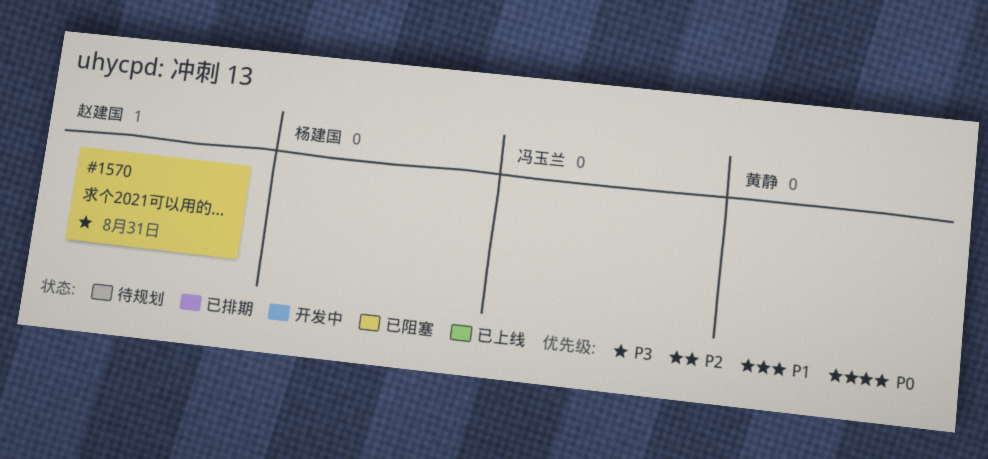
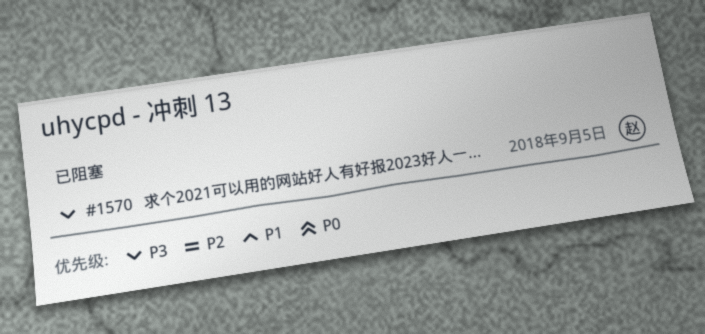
#1570, due: Aug 31 -> Sep 5

